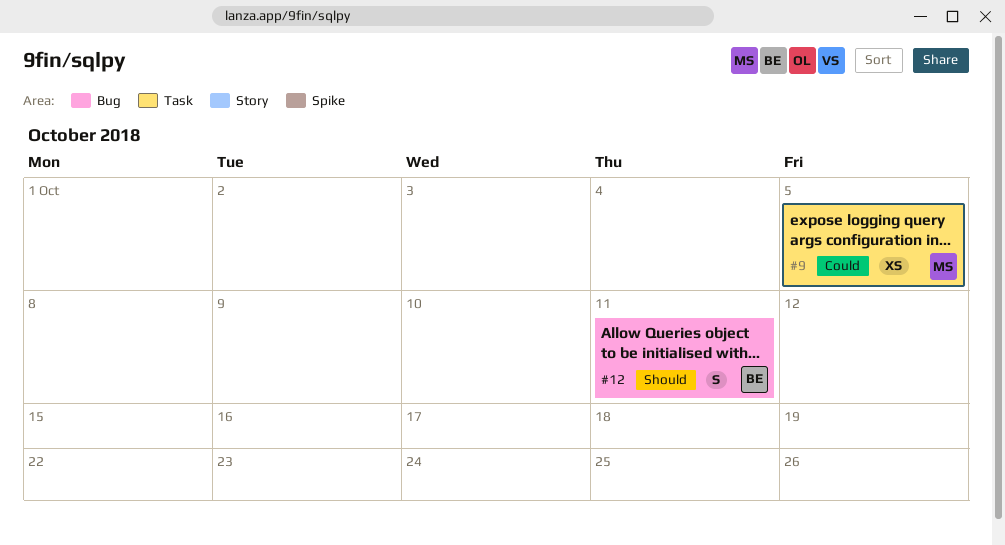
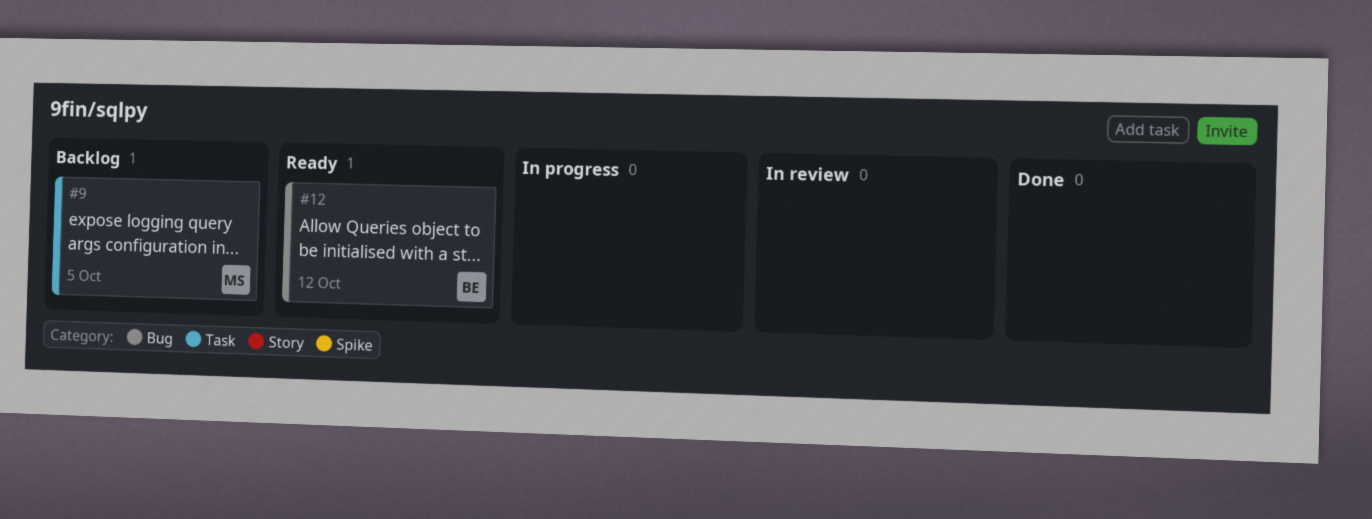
#12, due: Oct 11 -> Oct 12

